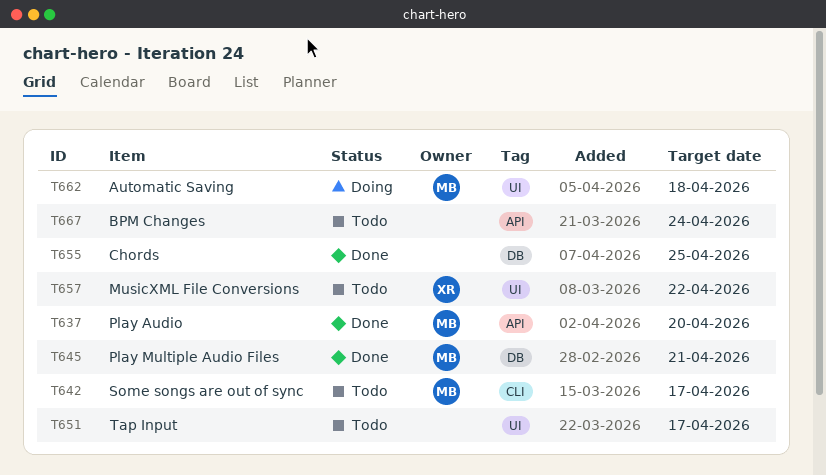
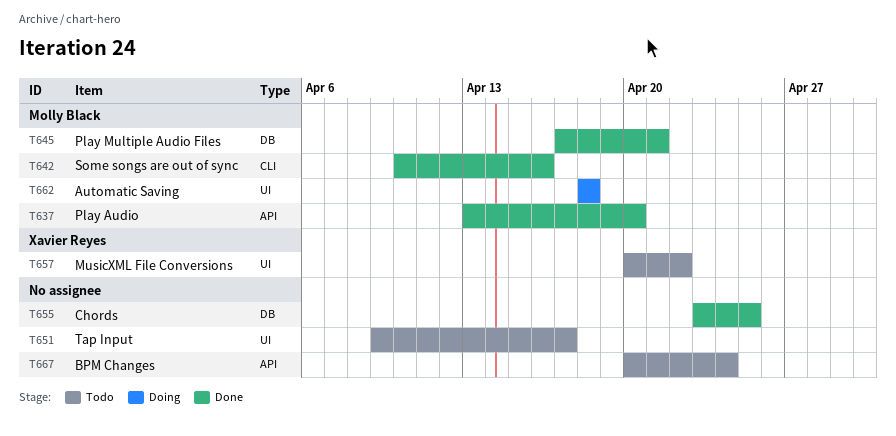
T642, status: Todo -> Done
T642, due: Apr 17 -> Apr 16

